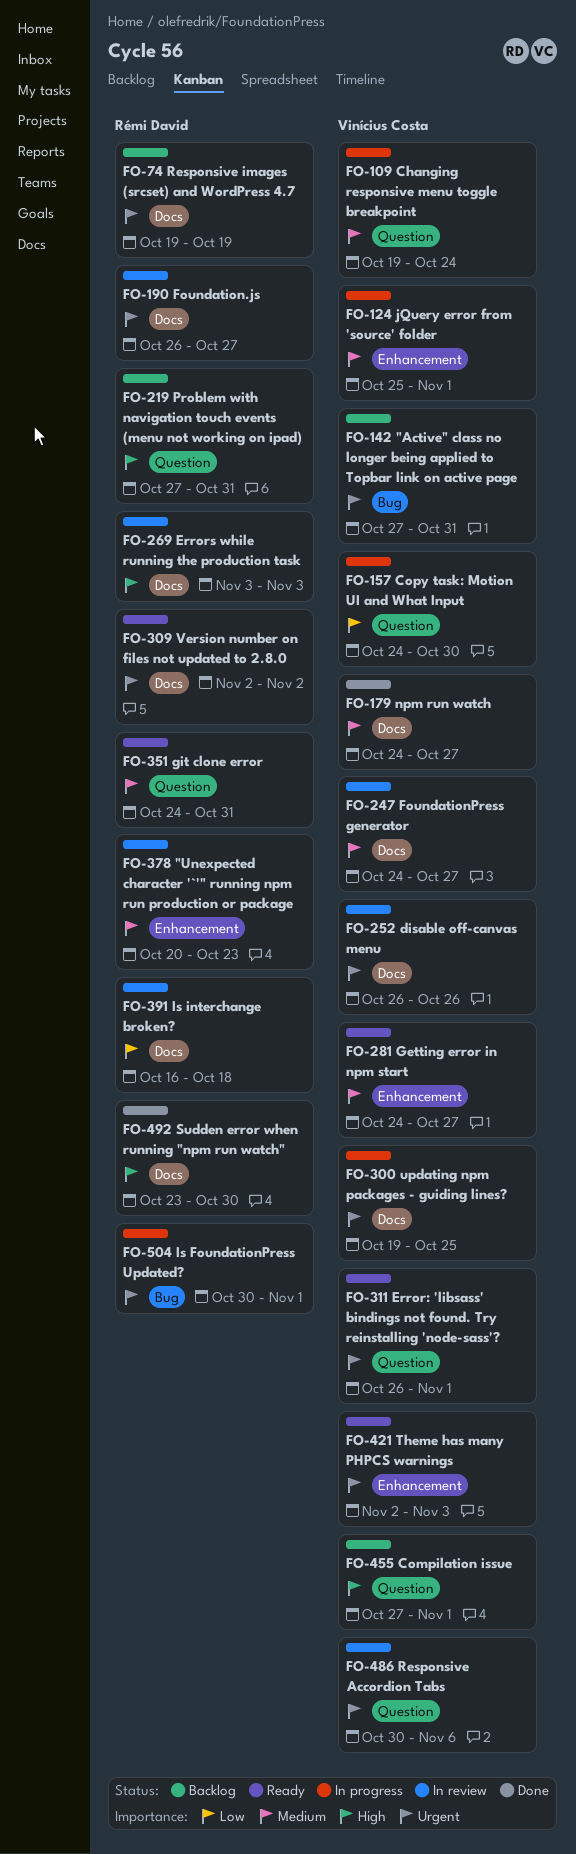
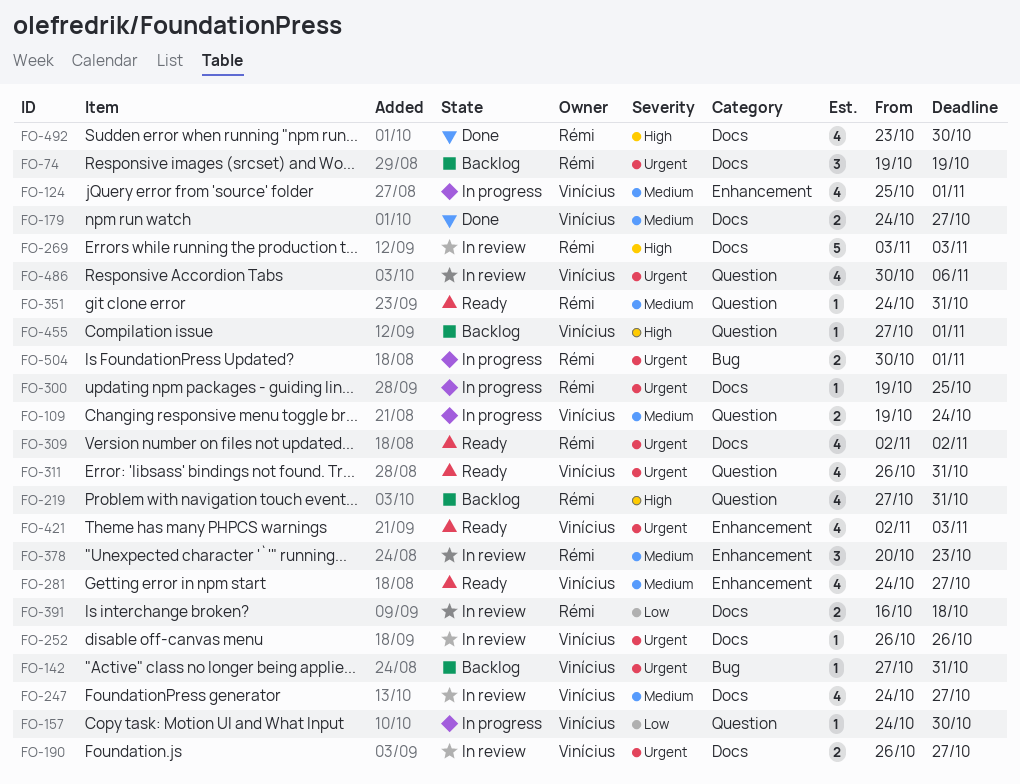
FO-190, owner: Rémi David -> Vinícius Costa
FO-300, owner: Vinícius Costa -> Rémi David
FO-311, due: Nov 1 -> Oct 31

